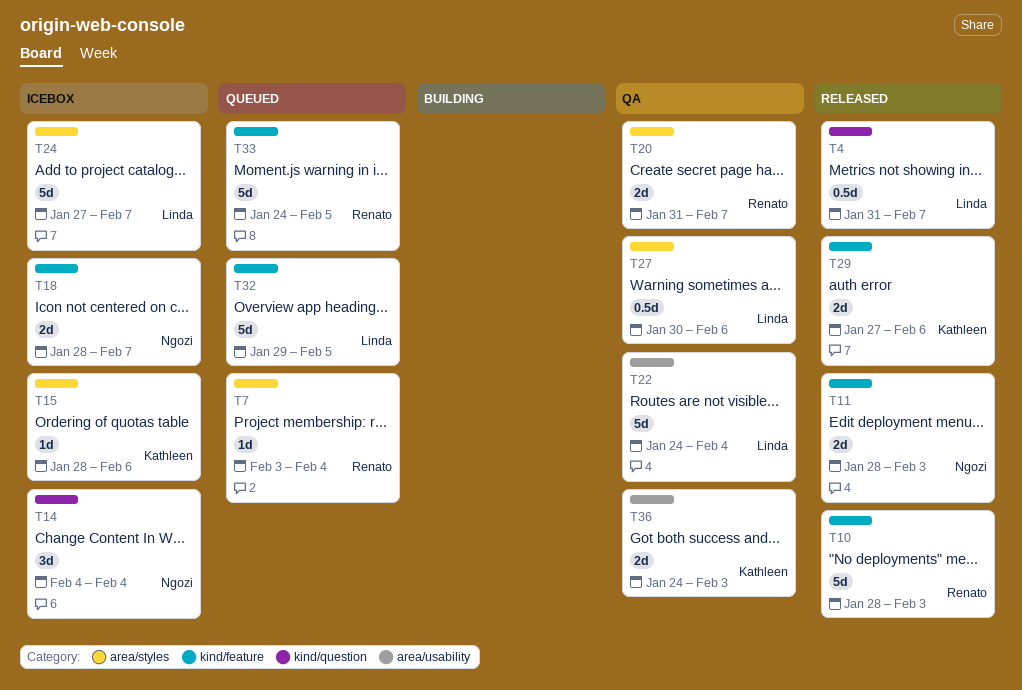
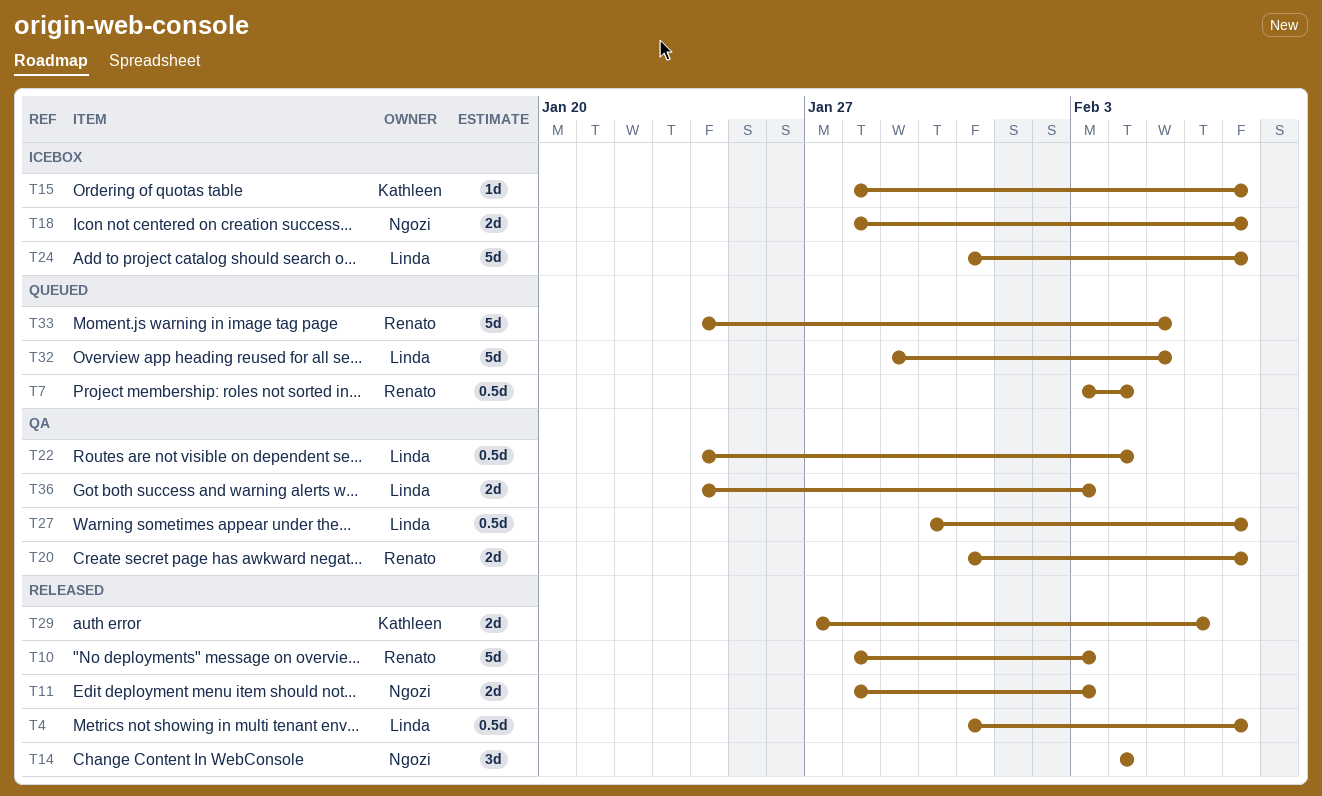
T7, estimate: 1d -> 0.5d
T14, status: Icebox -> Released
T15, due: Feb 6 -> Feb 7
T22, estimate: 5d -> 0.5d
T24, start: Jan 27 -> Jan 31
T27, due: Feb 6 -> Feb 7
T36, owner: Kathleen -> Linda

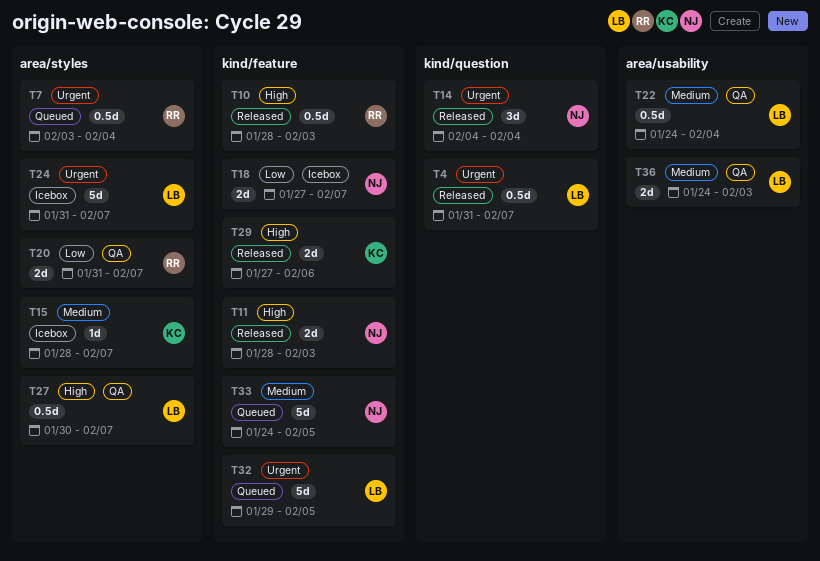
T10, estimate: 5d -> 0.5d
T18, start: Jan 28 -> Jan 27
T33, owner: Renato -> Ngozi

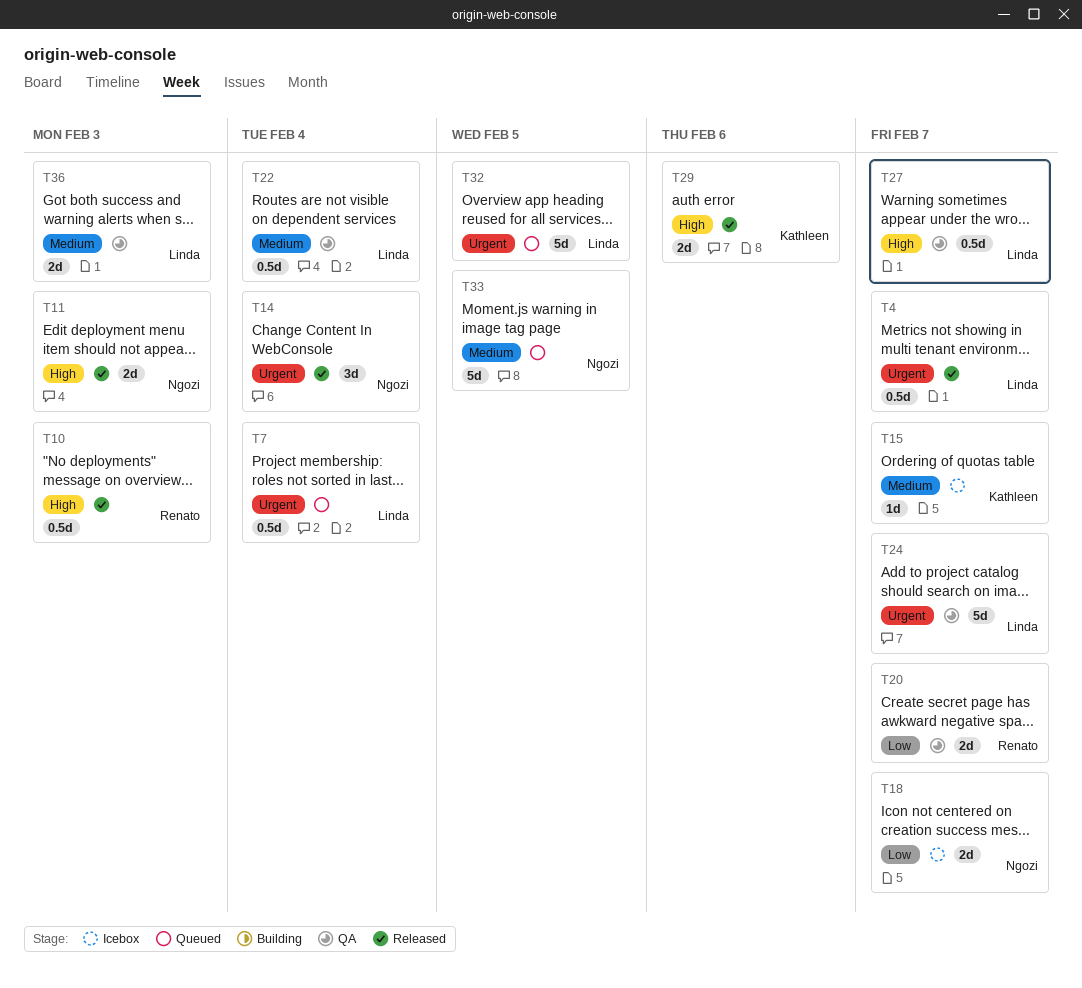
T7, owner: Renato -> Linda
T24, status: Icebox -> QA

